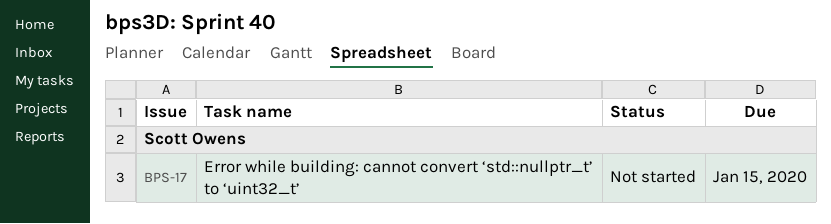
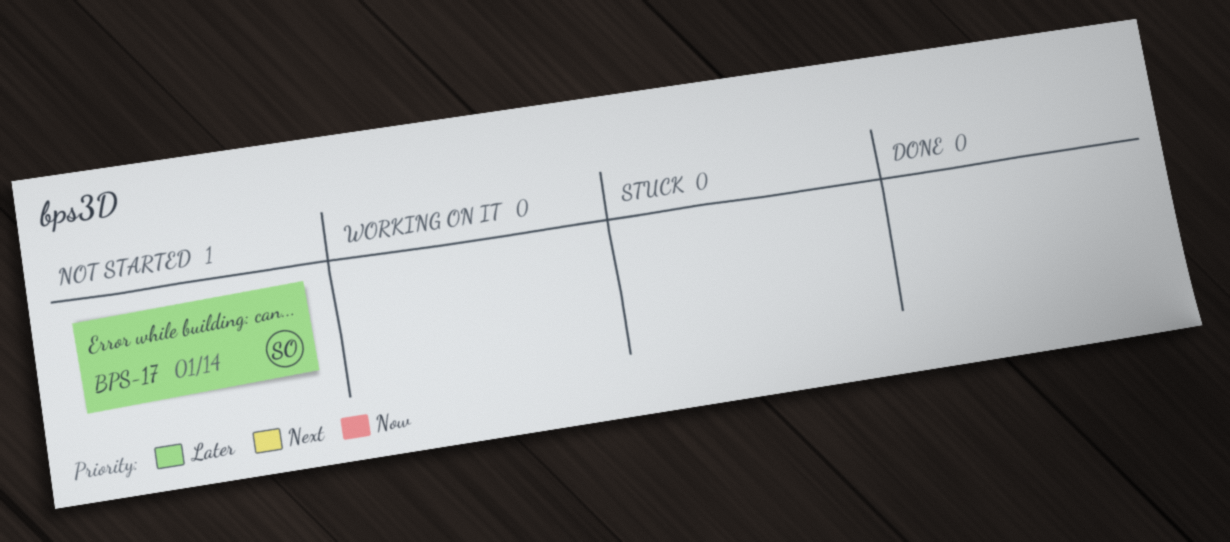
BPS-17, due: Jan 15 -> Jan 14

